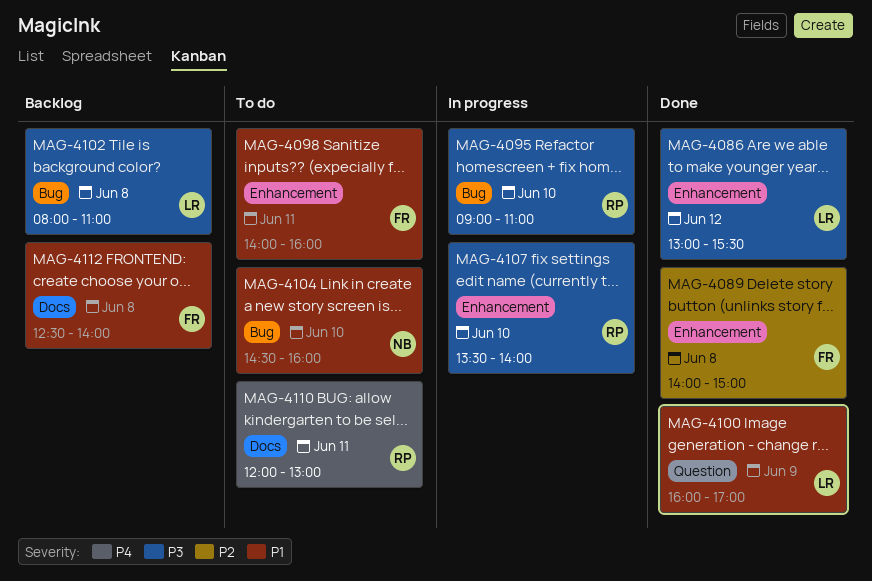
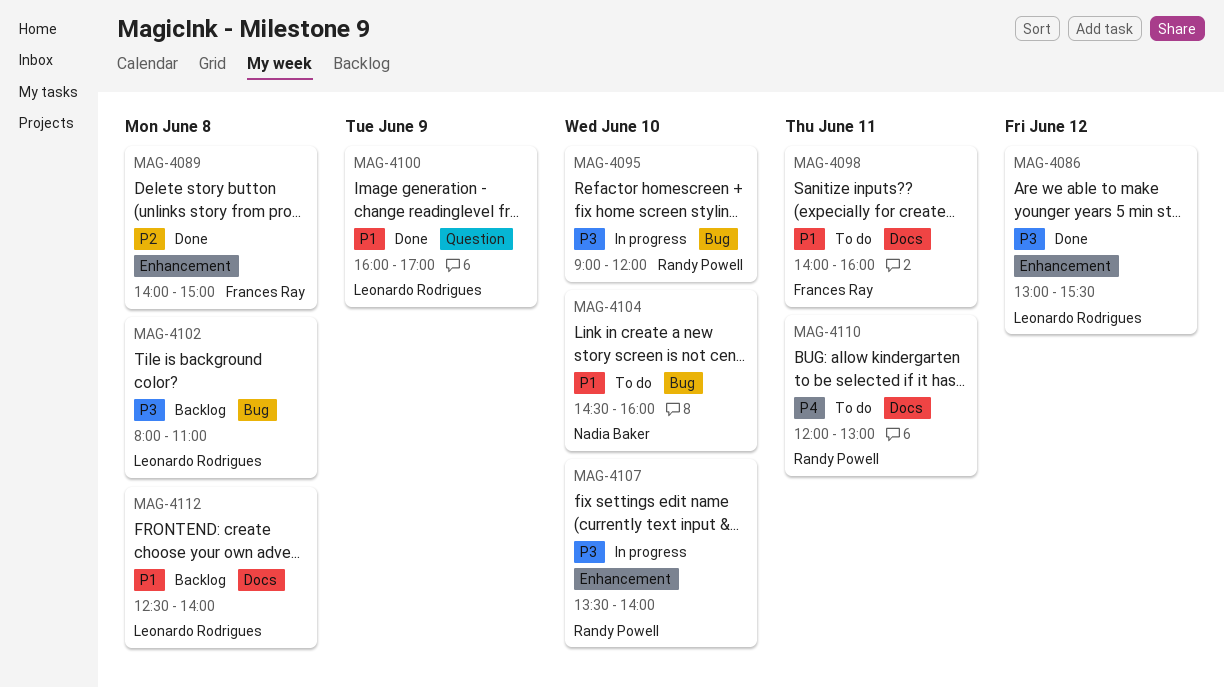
MAG-4095, ends: 11:00 -> 12:00
MAG-4098, label: Enhancement -> Docs
MAG-4112, owner: Frances Ray -> Leonardo Rodrigues

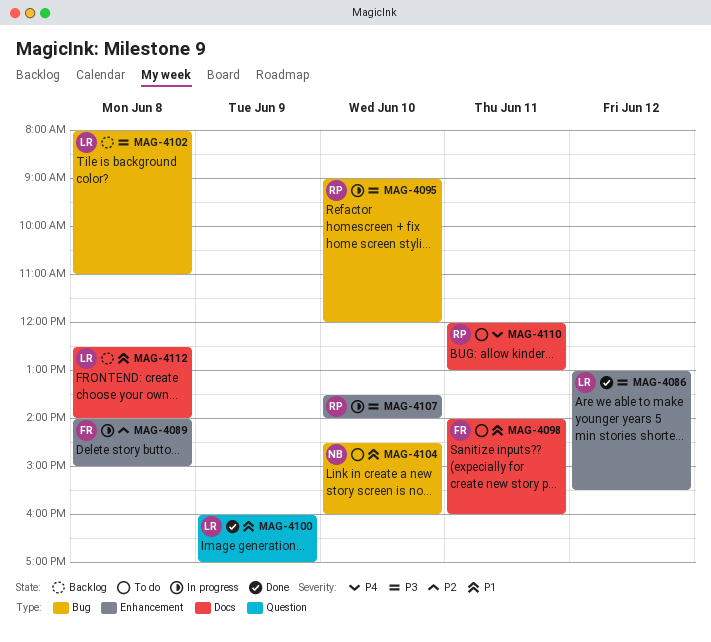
MAG-4089, status: Done -> In progress

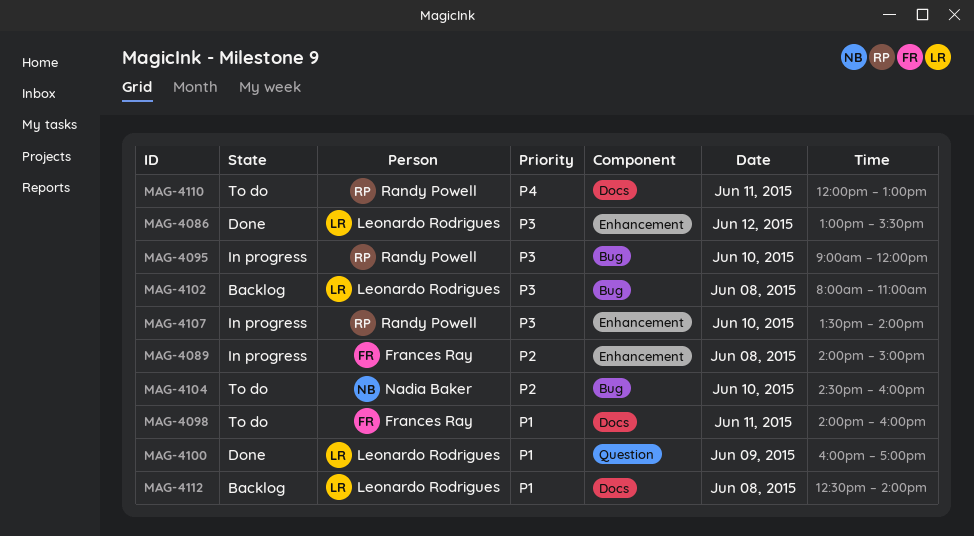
MAG-4104, priority: P1 -> P2

